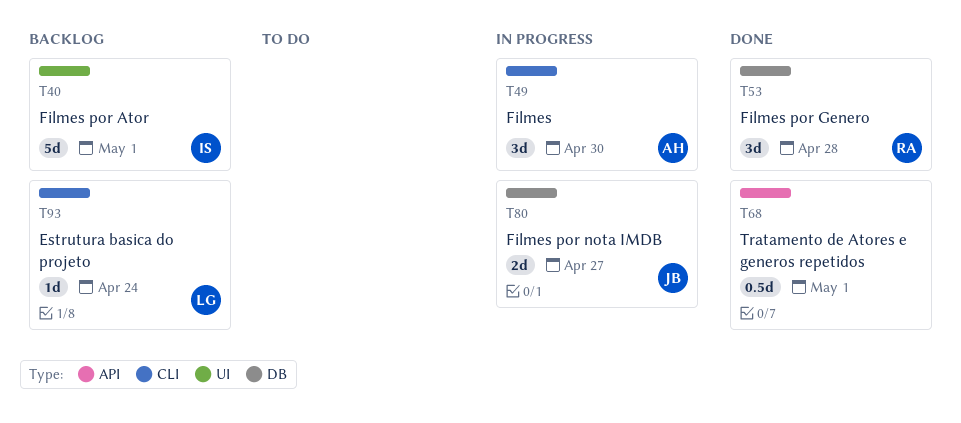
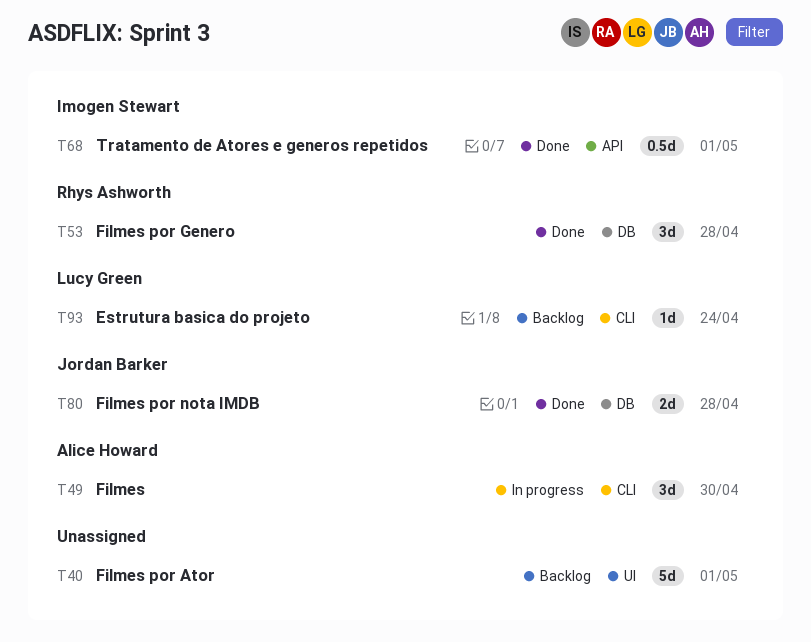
T40, owner: Imogen Stewart -> none
T68, owner: none -> Imogen Stewart
T80, status: In progress -> Done
T80, due: Apr 27 -> Apr 28

